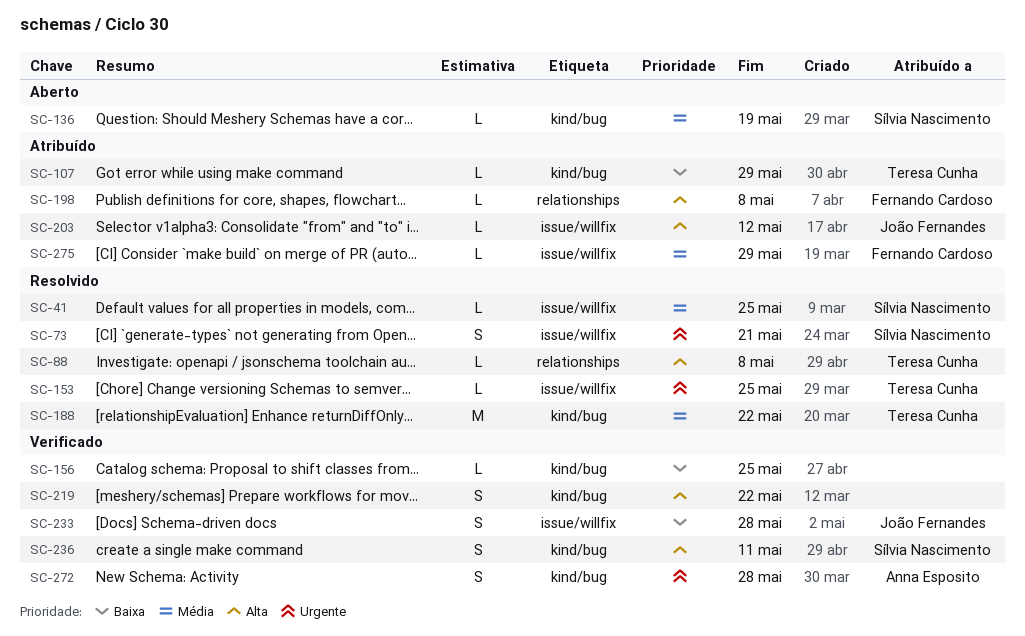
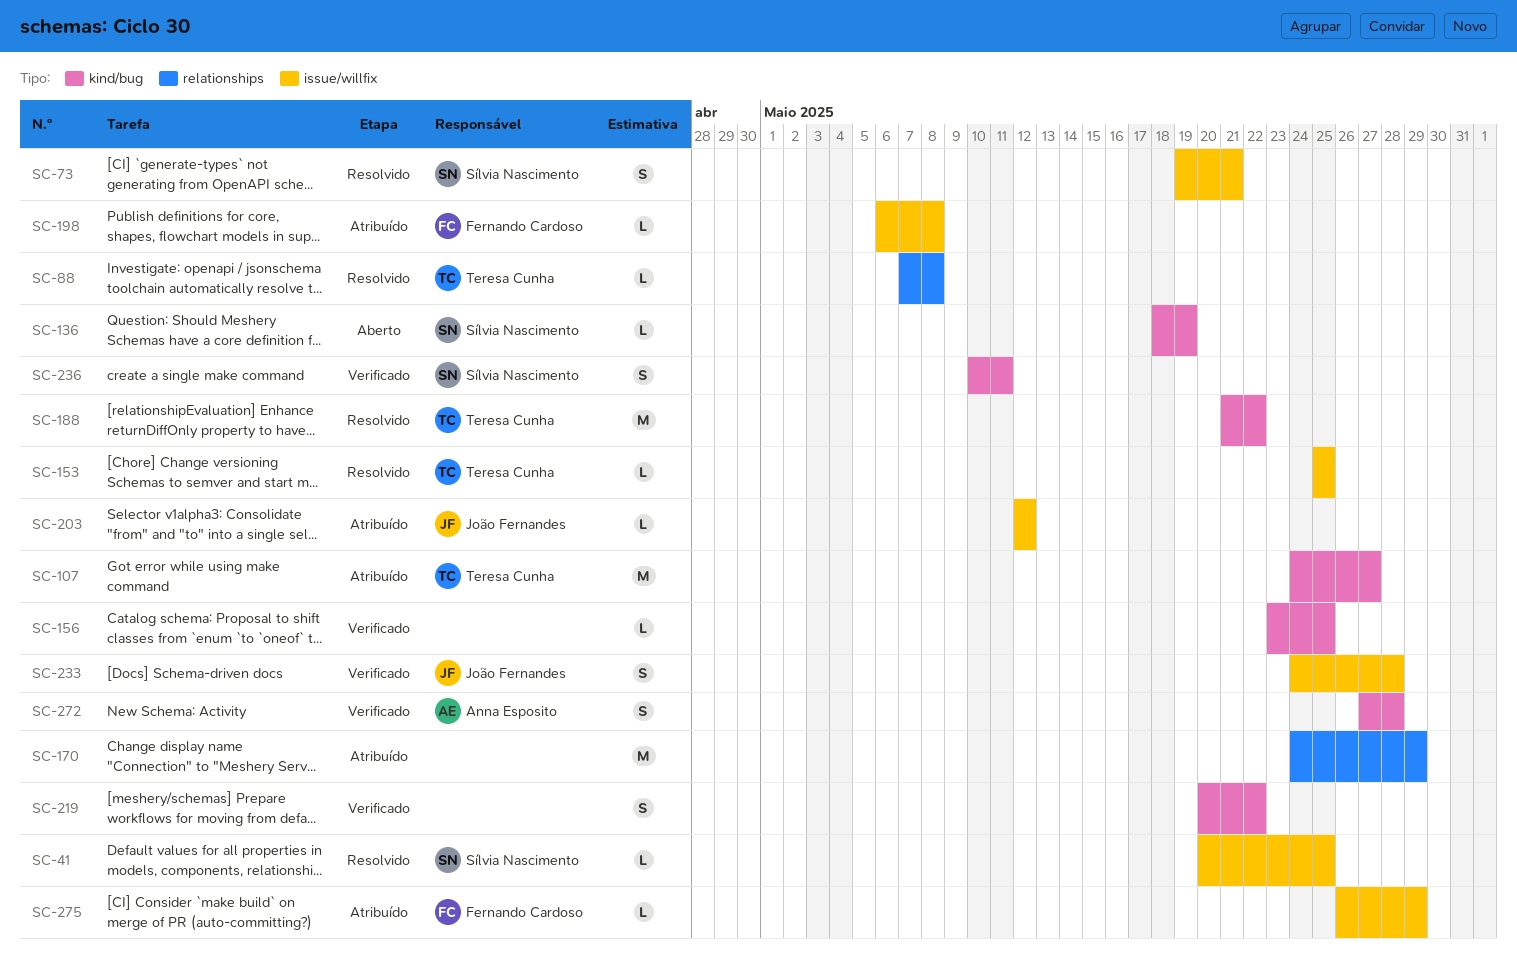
SC-107, estimate: L -> M
SC-107, due: May 29 -> May 27
SC-170: none -> present
SC-198, label: relationships -> issue/willfix

